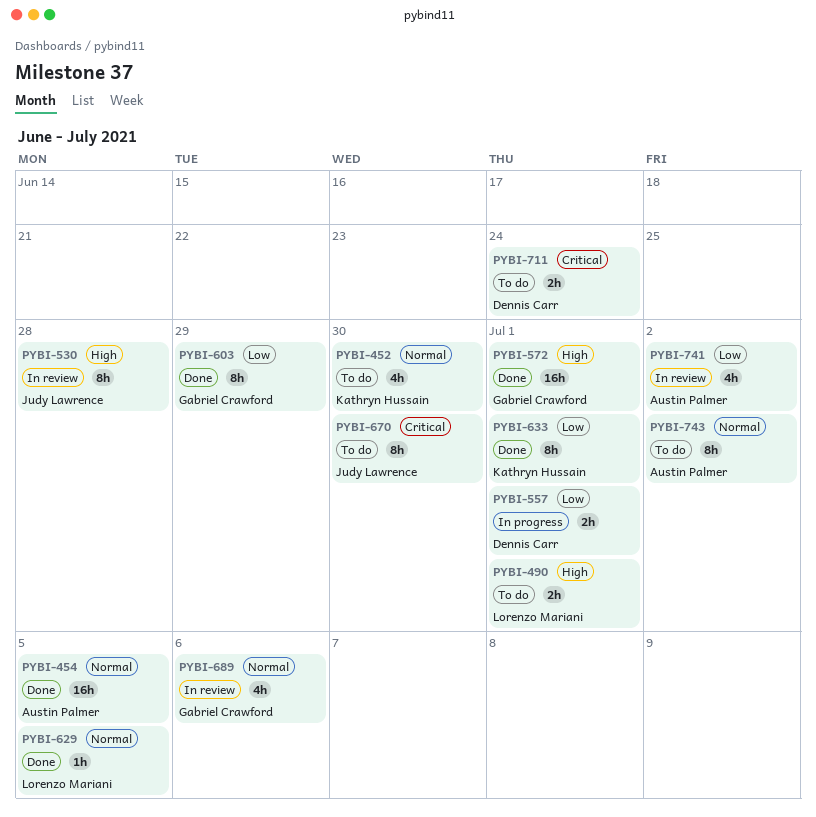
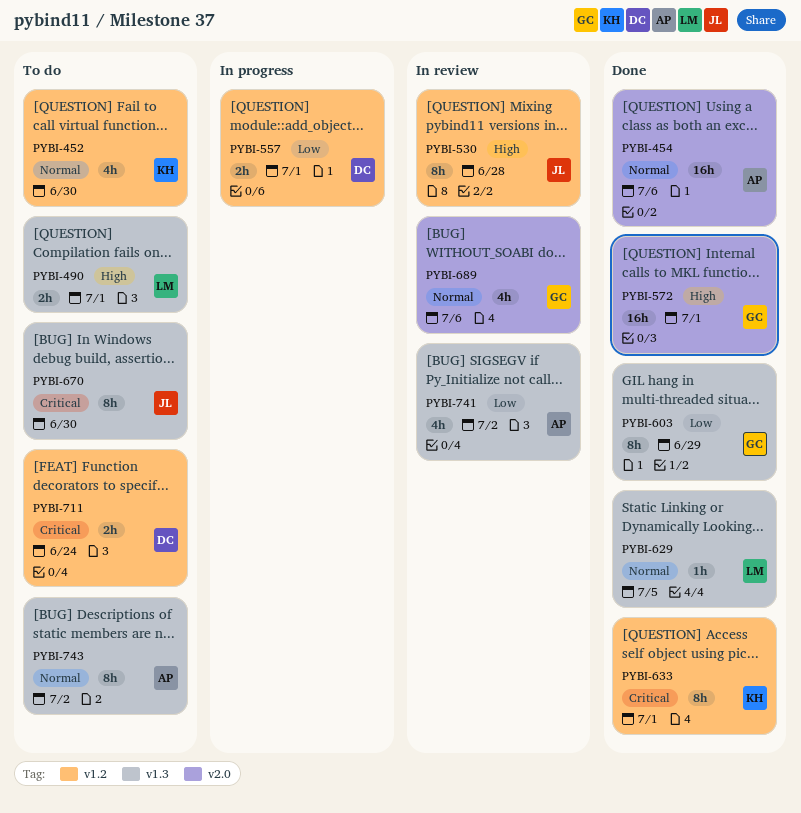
PYBI-454, due: Jul 5 -> Jul 6
PYBI-633, priority: Low -> Critical

